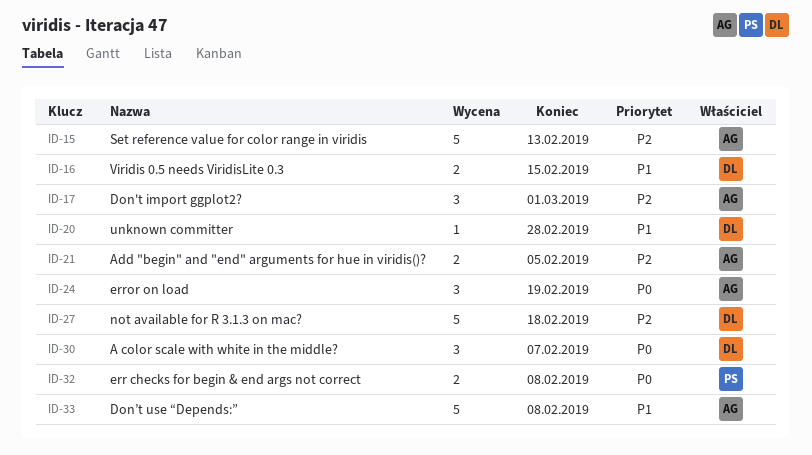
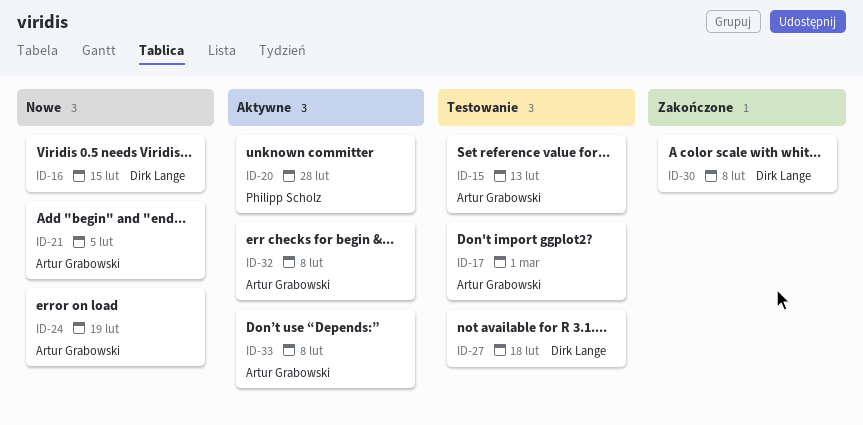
ID-20, owner: Dirk Lange -> Philipp Scholz
ID-30, due: Feb 7 -> Feb 8
ID-32, owner: Philipp Scholz -> Artur Grabowski

